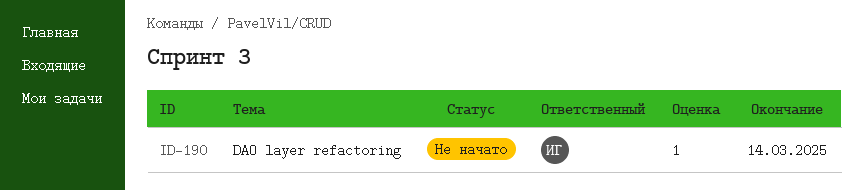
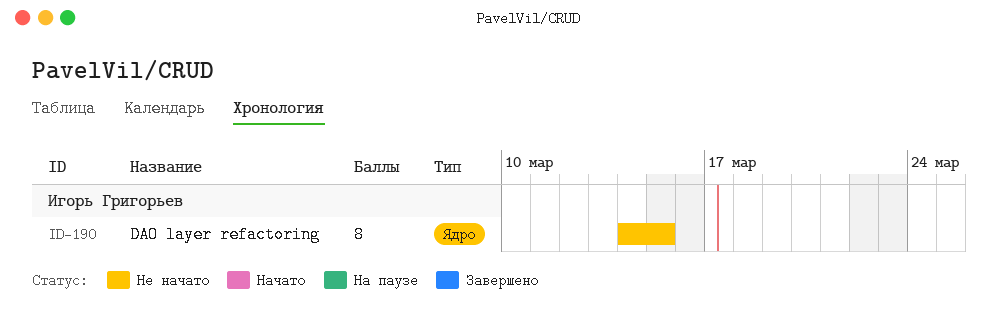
ID-190, estimate: 1 -> 8
ID-190, due: Mar 14 -> Mar 15

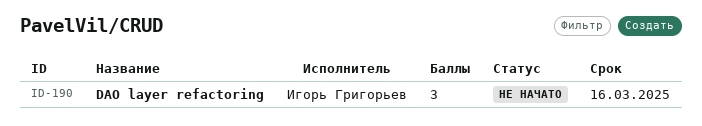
ID-190, estimate: 8 -> 3
ID-190, due: Mar 15 -> Mar 16

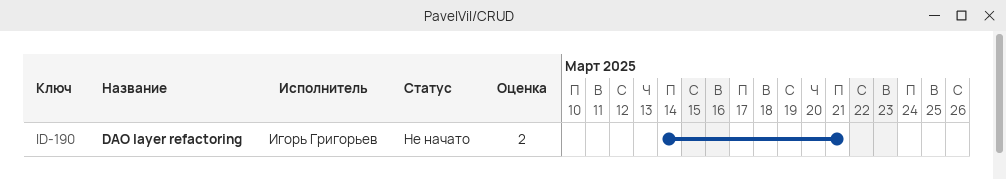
ID-190, estimate: 3 -> 2
ID-190, due: Mar 16 -> Mar 21

